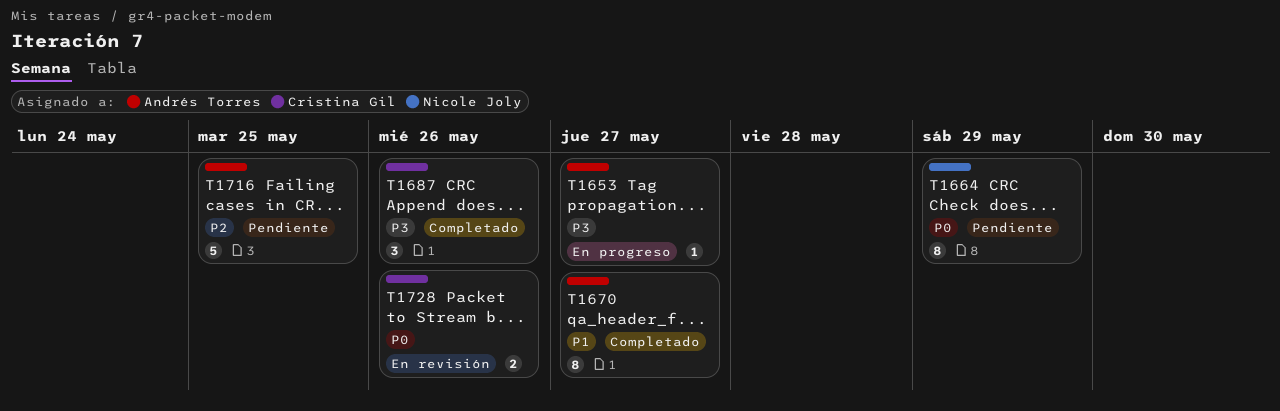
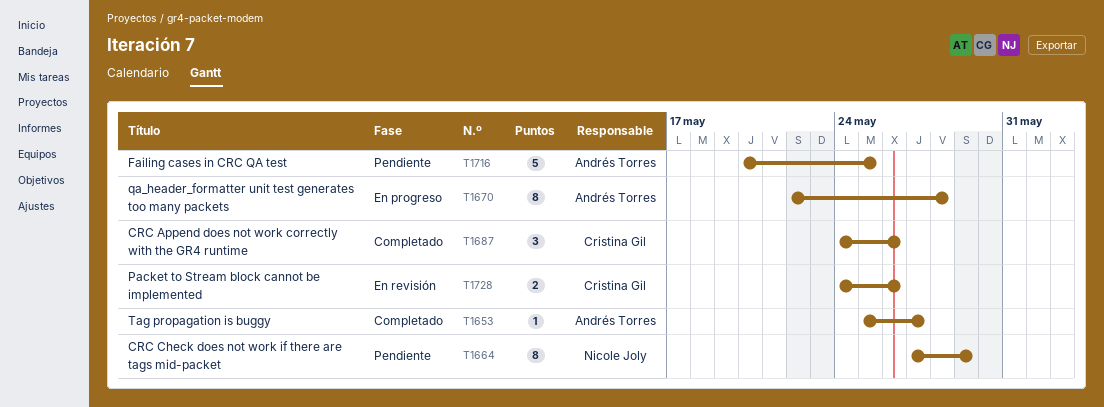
T1653, status: En progreso -> Completado
T1670, status: Completado -> En progreso
T1670, due: May 27 -> May 28

